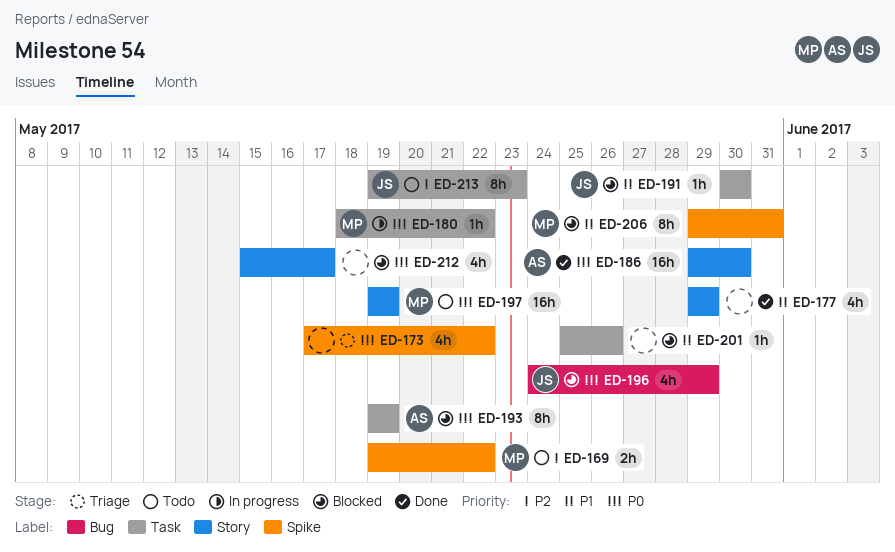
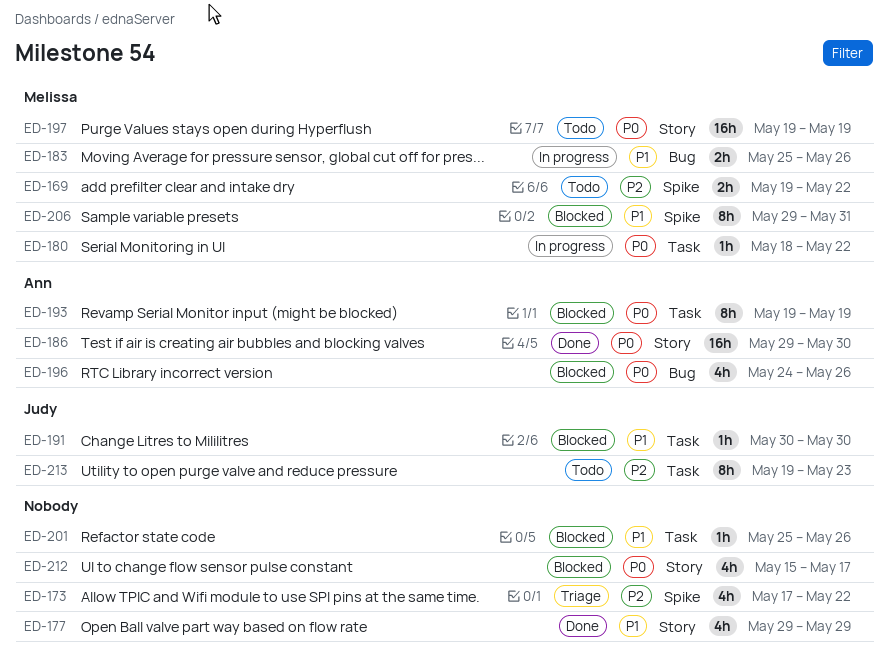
ED-173, priority: P0 -> P2
ED-183: none -> present
ED-196, owner: Judy -> Ann
ED-196, due: May 29 -> May 26

